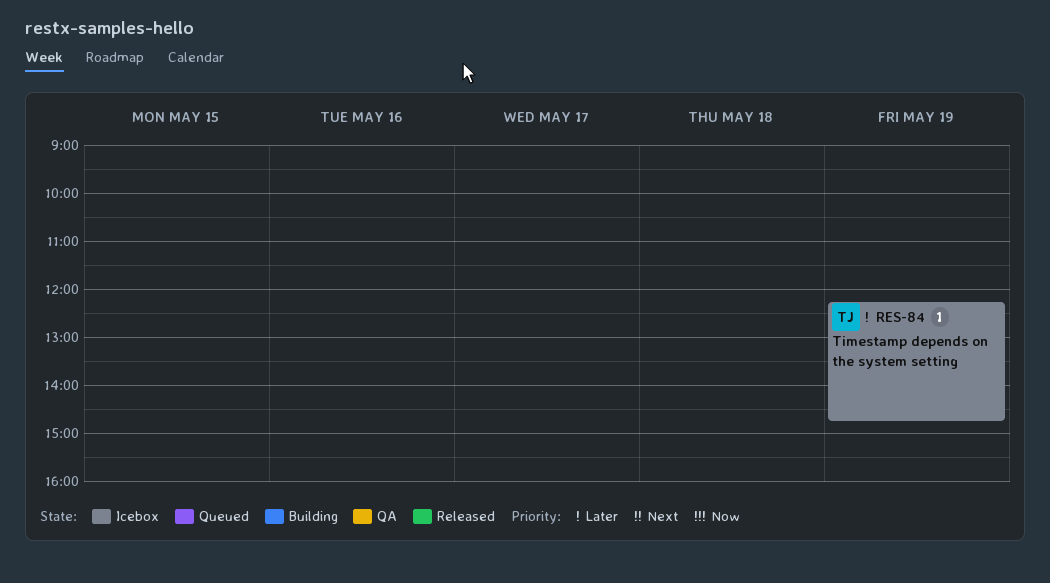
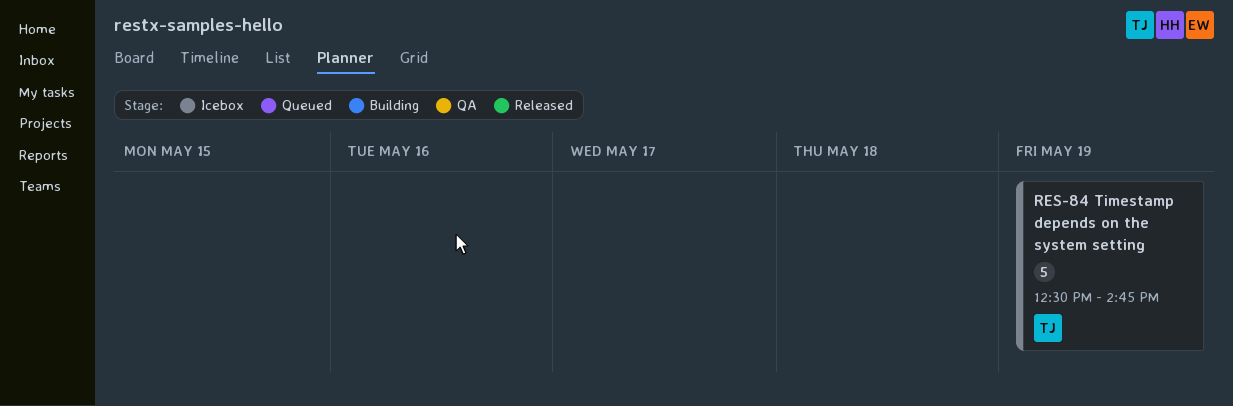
RES-84, estimate: 1 -> 5
RES-84, begins: 12:15 -> 12:30

